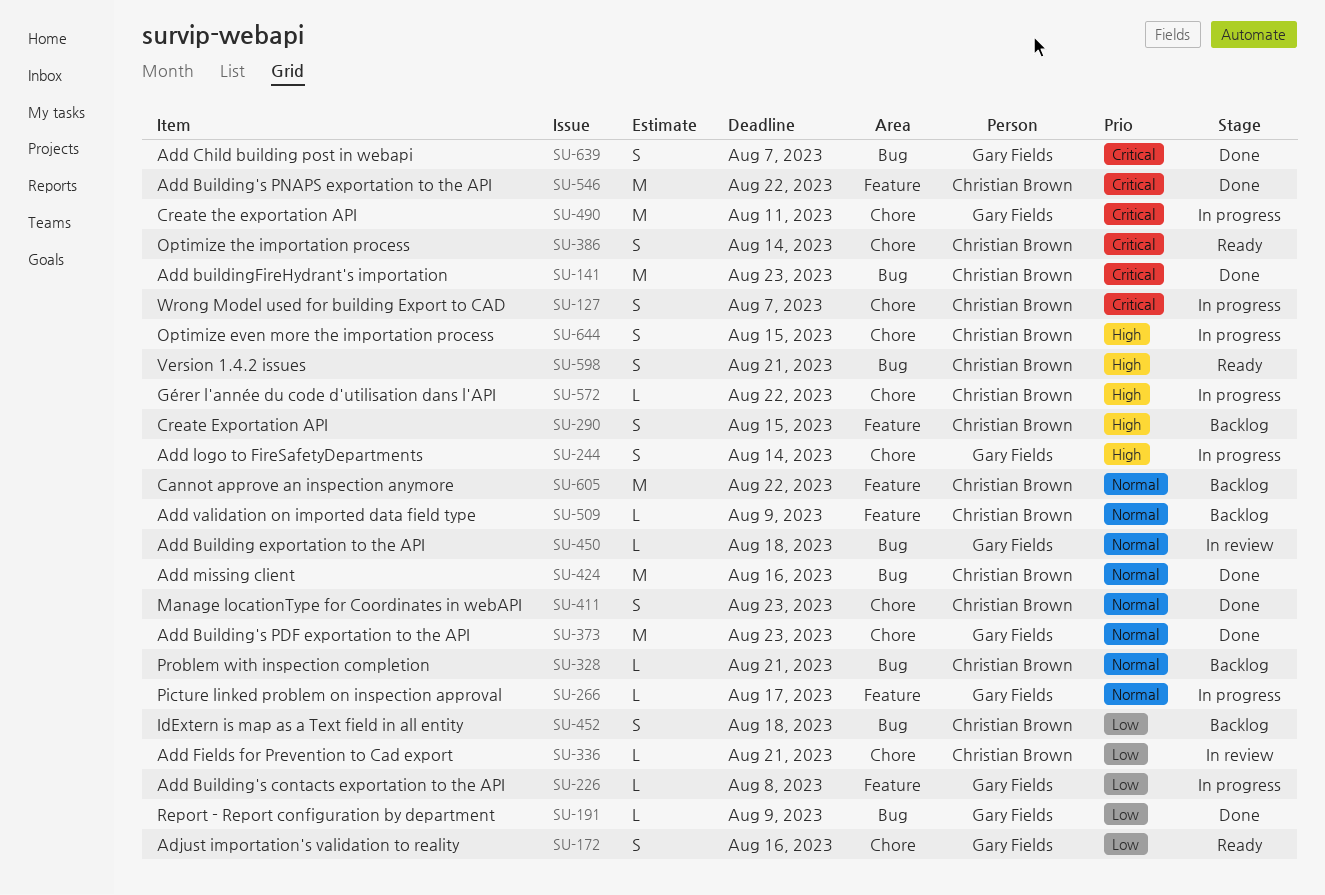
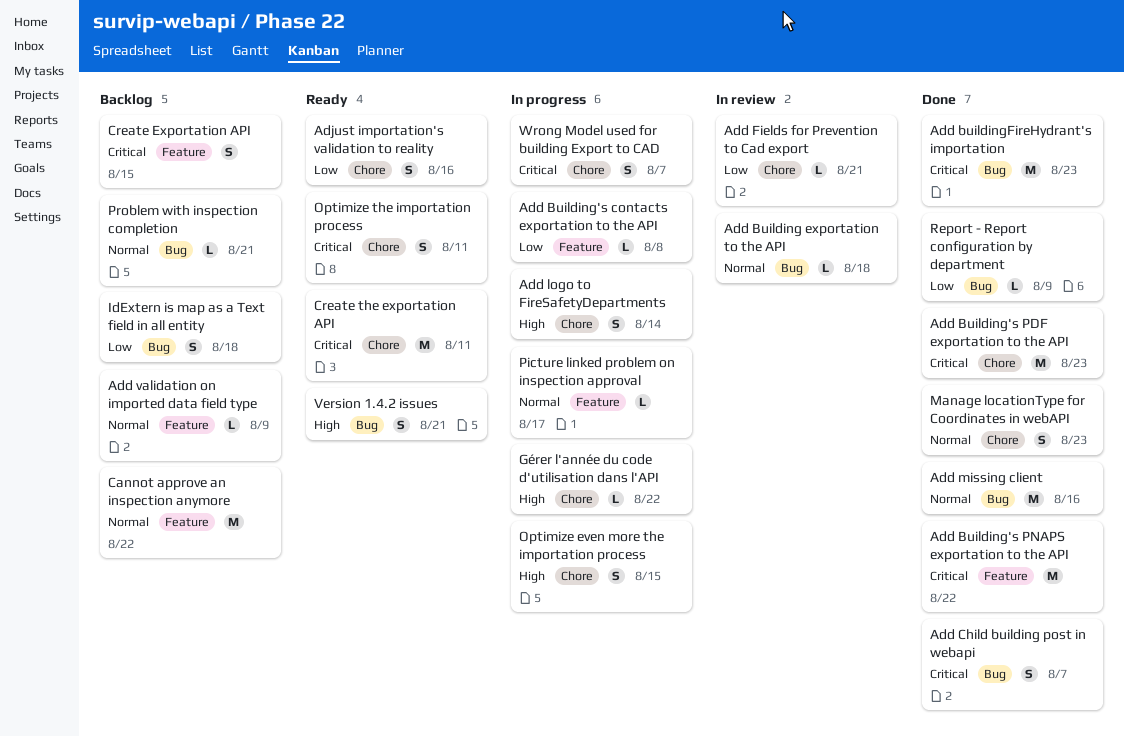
Add Building's PDF exportation to the API, priority: Normal -> Critical
Create Exportation API, priority: High -> Critical
Create the exportation API, status: In progress -> Ready
Optimize the importation process, due: Aug 14 -> Aug 11

